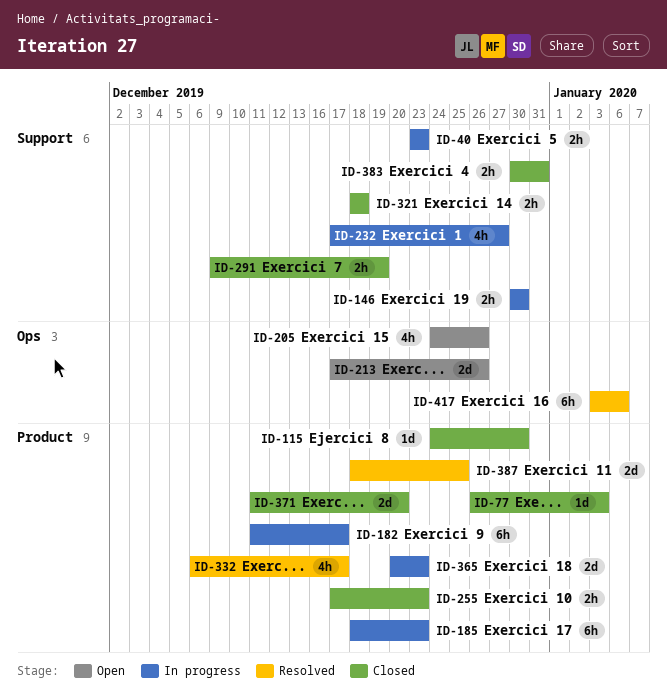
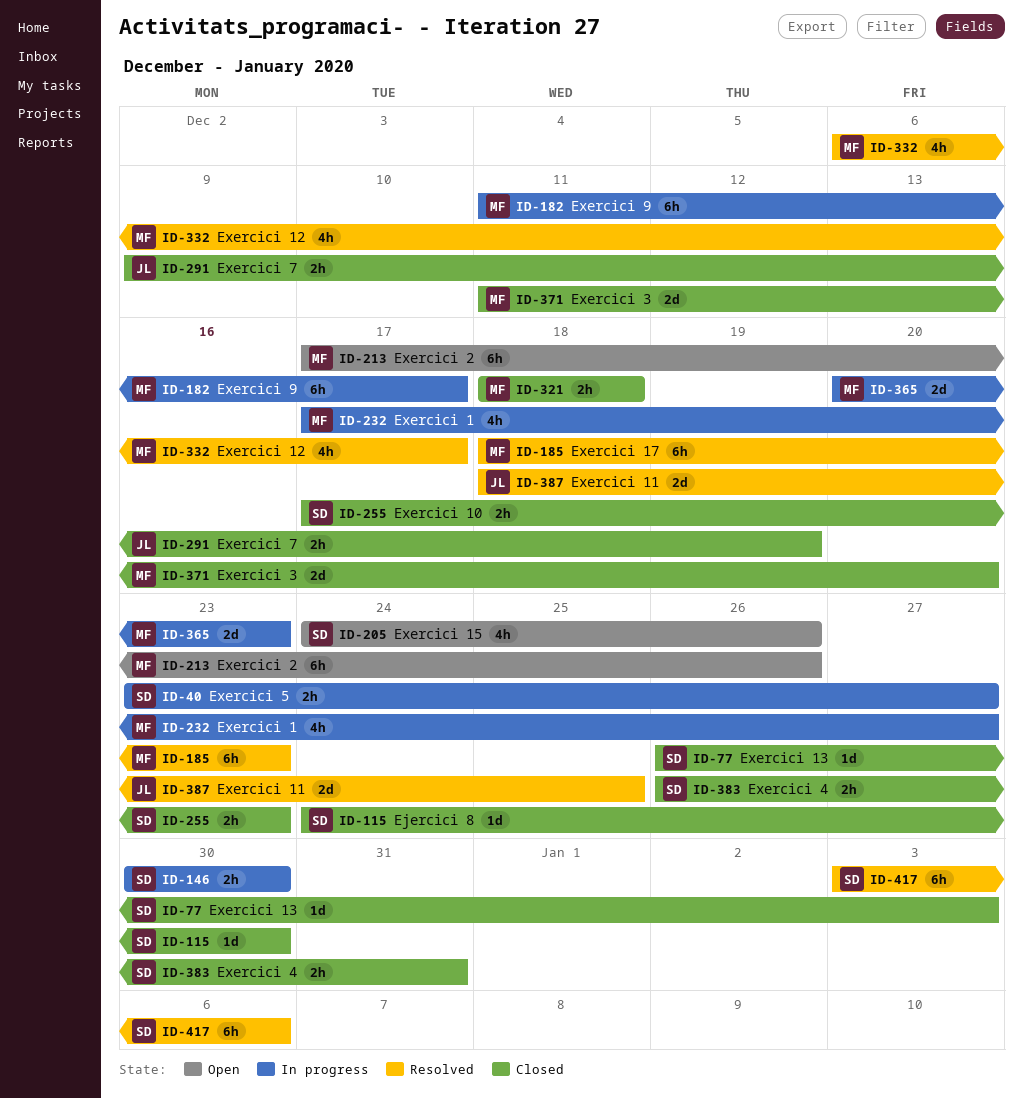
ID-40, due: Dec 23 -> Dec 27
ID-185, status: In progress -> Resolved
ID-213, estimate: 2d -> 6h
ID-383, start: Dec 30 -> Dec 26

